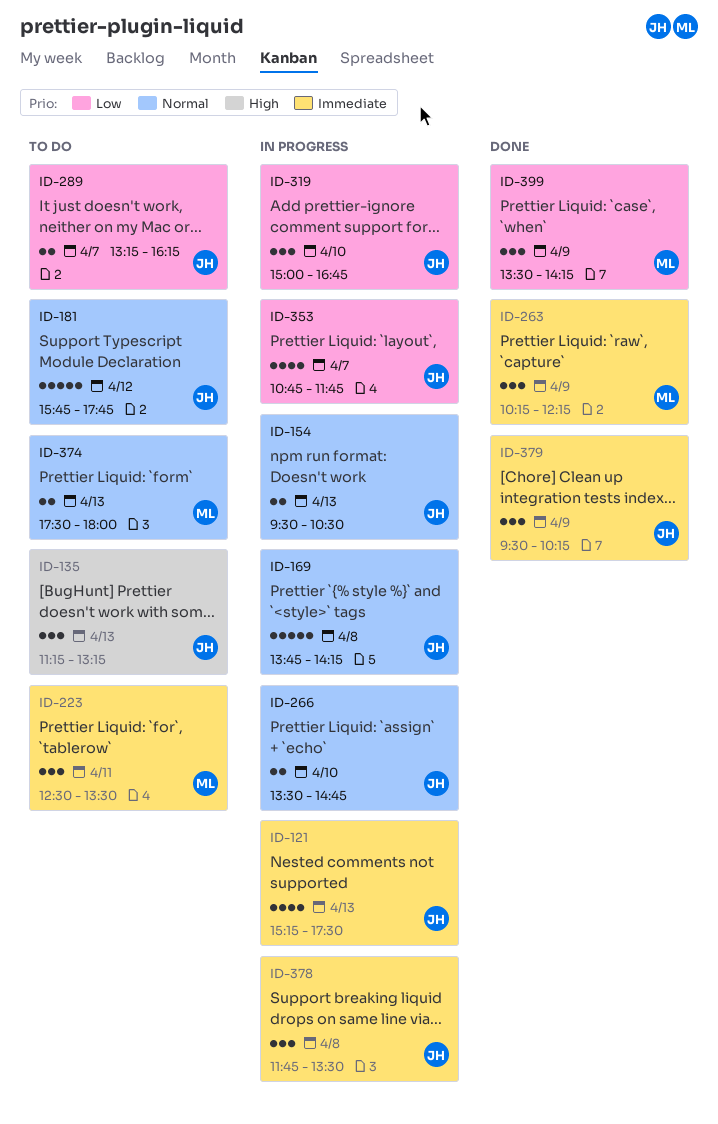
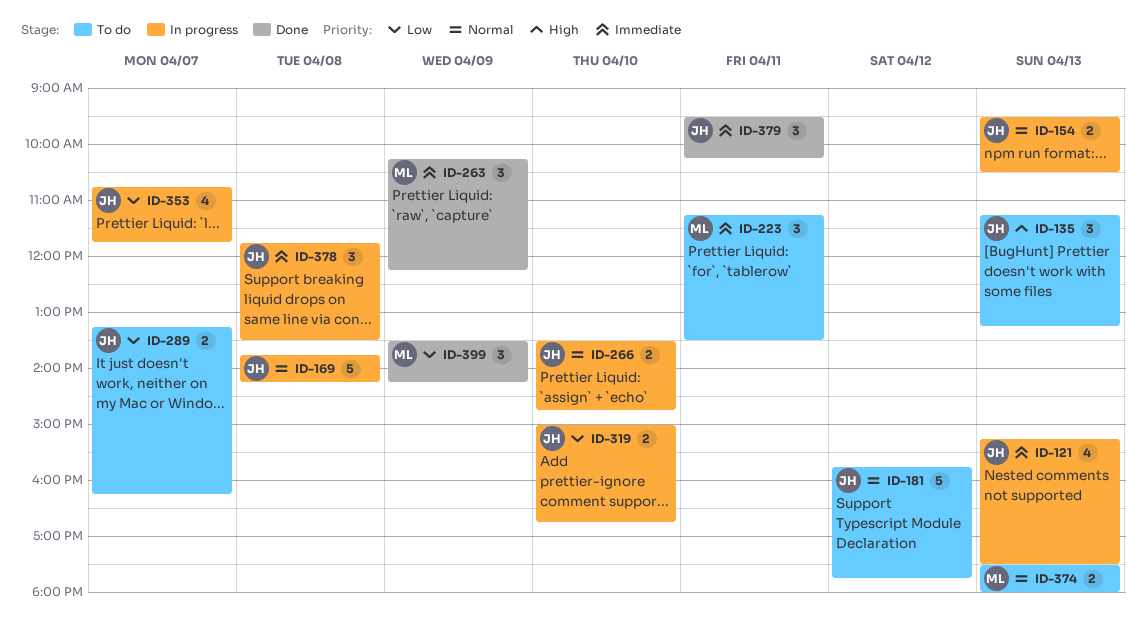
ID-223, begins: 12:30 -> 11:15
ID-319, estimate: 3 -> 2
ID-379, day: Apr 9 -> Apr 11

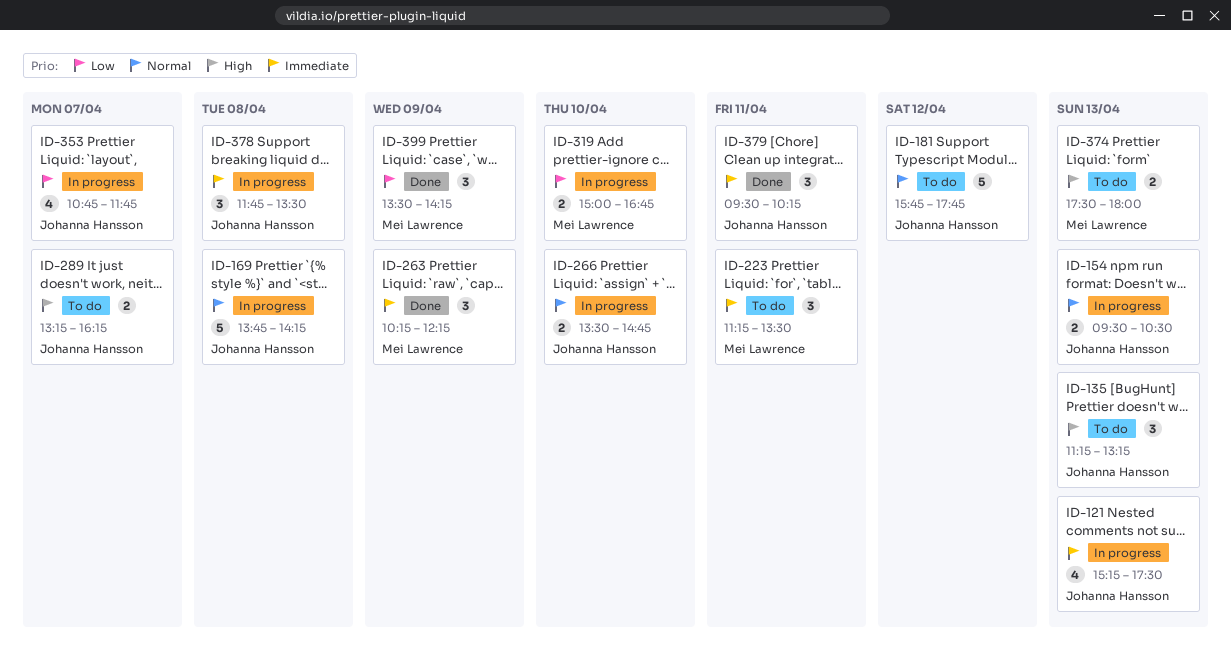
ID-289, priority: Low -> High
ID-319, owner: Johanna Hansson -> Mei Lawrence
ID-374, priority: Normal -> High

